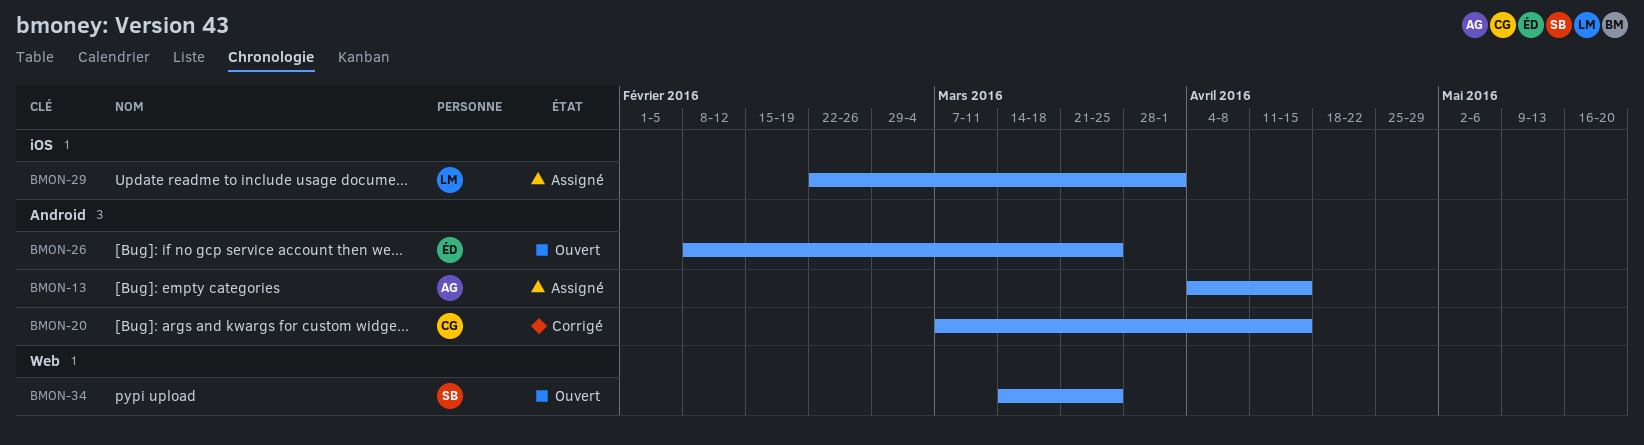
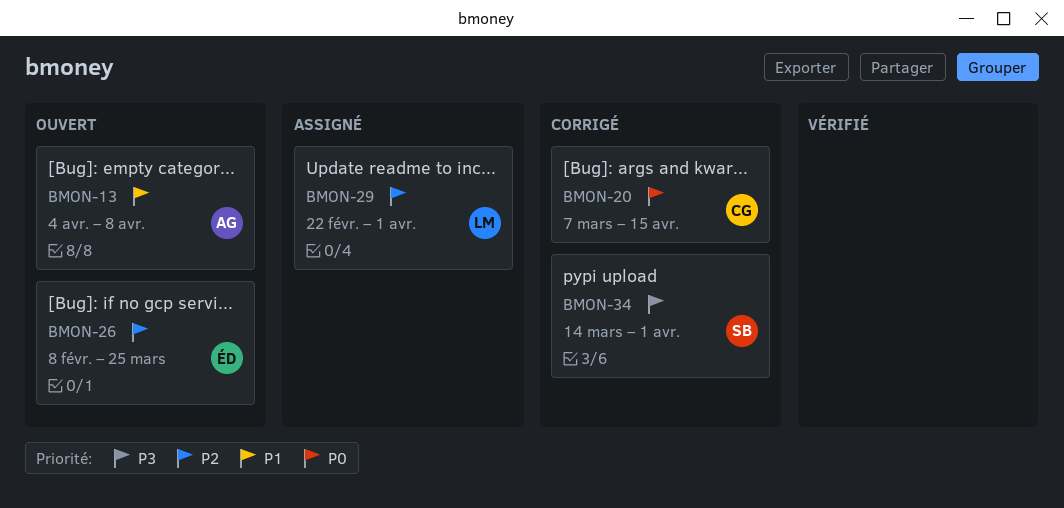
BMON-13, status: Assigné -> Ouvert
BMON-13, due: Apr 15 -> Apr 8
BMON-34, status: Ouvert -> Corrigé
BMON-34, due: Mar 25 -> Apr 1

